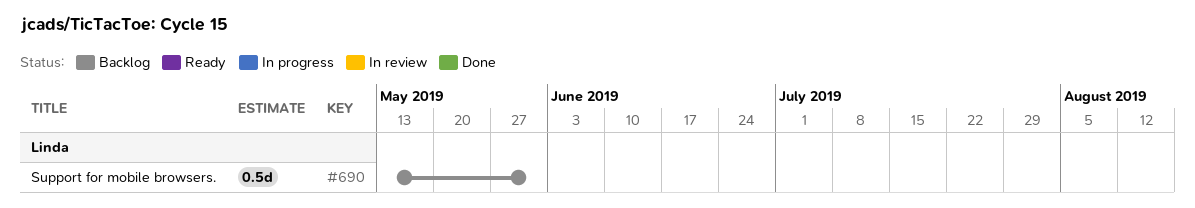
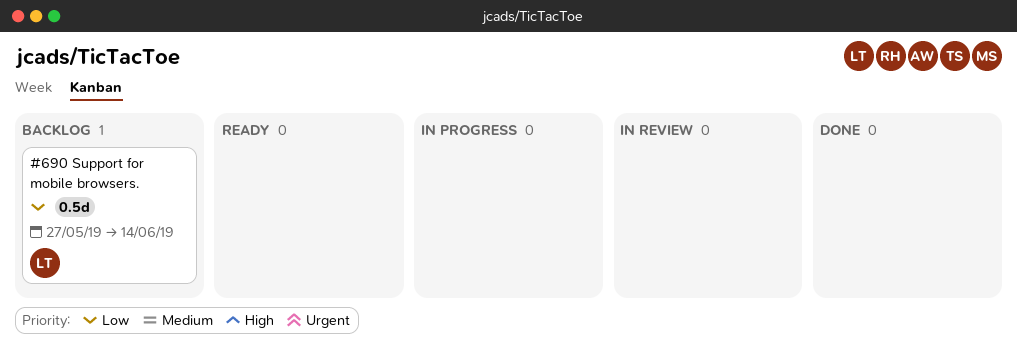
#690, start: May 13 -> May 27
#690, due: May 31 -> Jun 14

